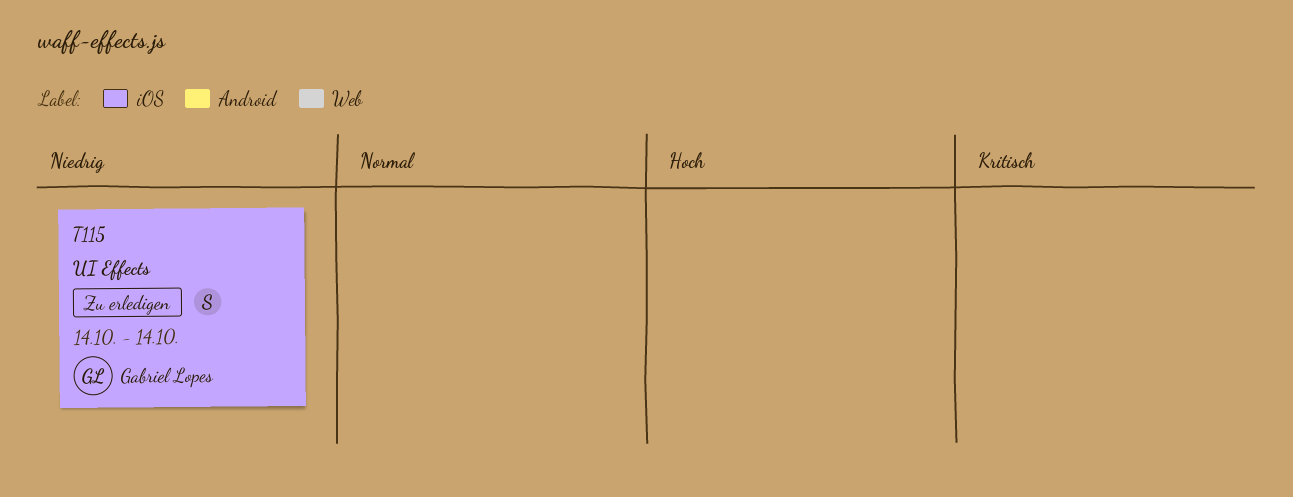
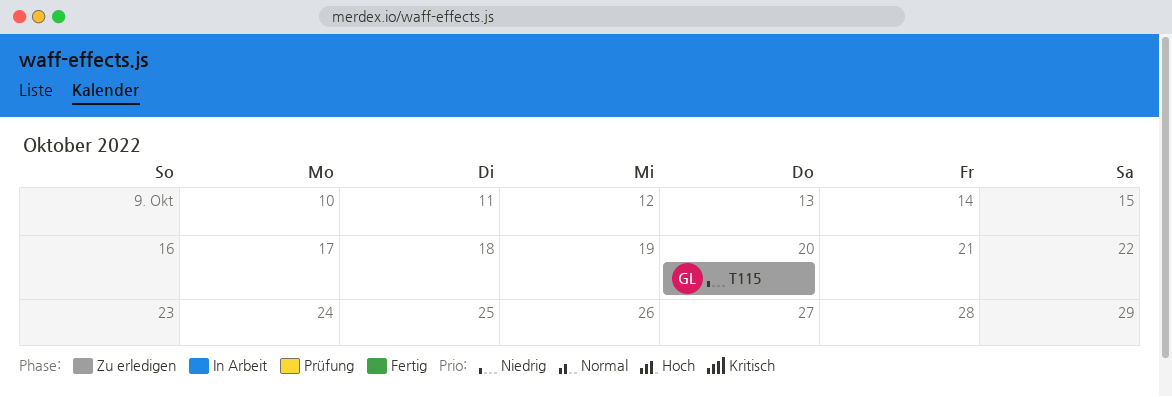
T115, start: Oct 14 -> Oct 20
T115, due: Oct 14 -> Oct 20

